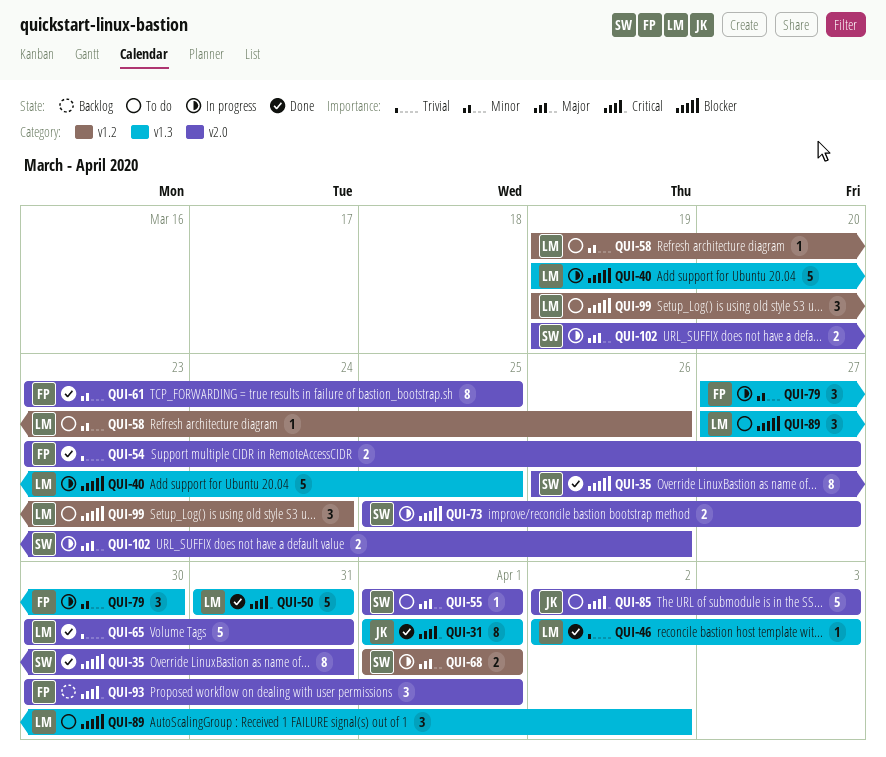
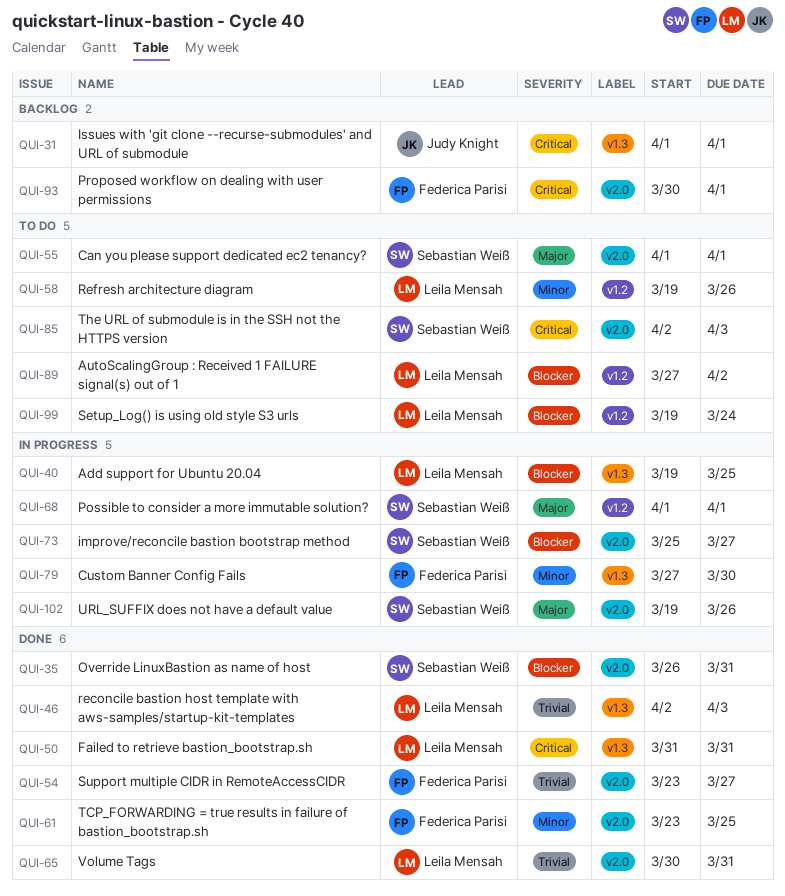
QUI-31, status: Done -> Backlog
QUI-85, owner: Judy Knight -> Sebastian Weiß
QUI-89, label: v1.3 -> v1.2

